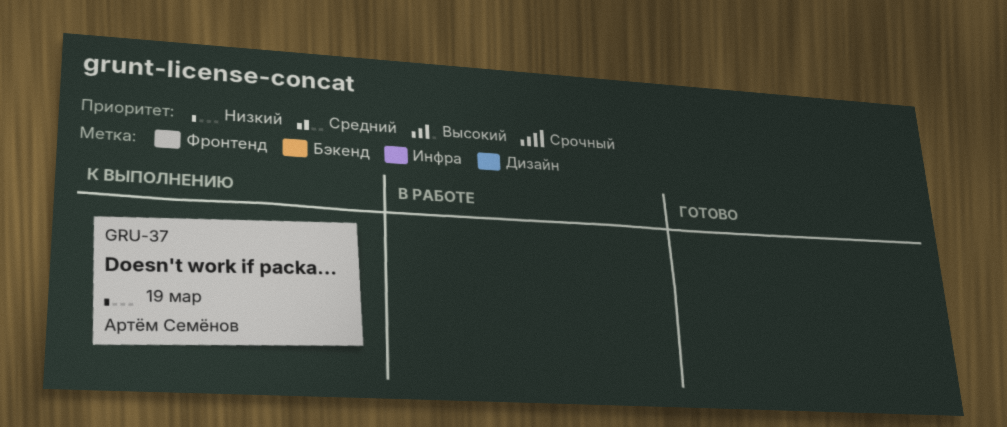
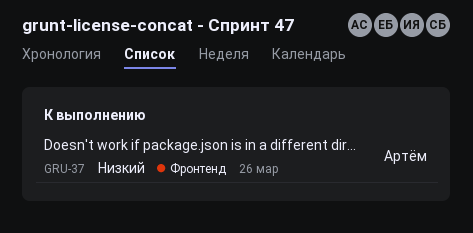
GRU-37, due: Mar 19 -> Mar 26

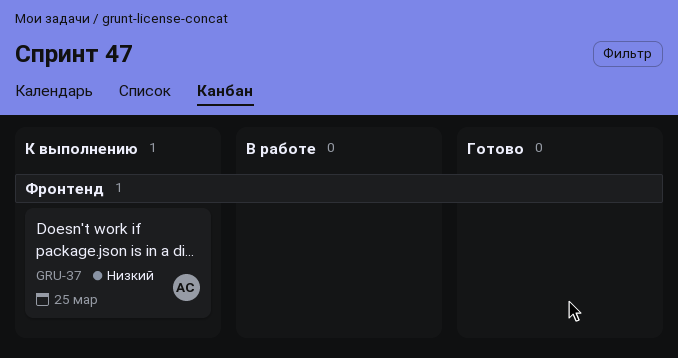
GRU-37, due: Mar 26 -> Mar 25

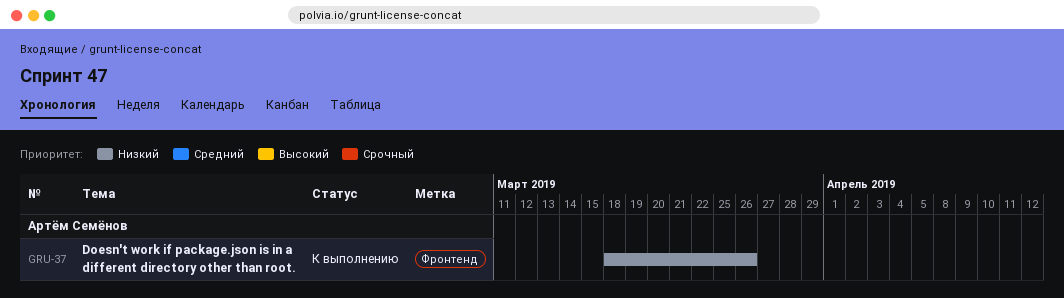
GRU-37, due: Mar 25 -> Mar 26

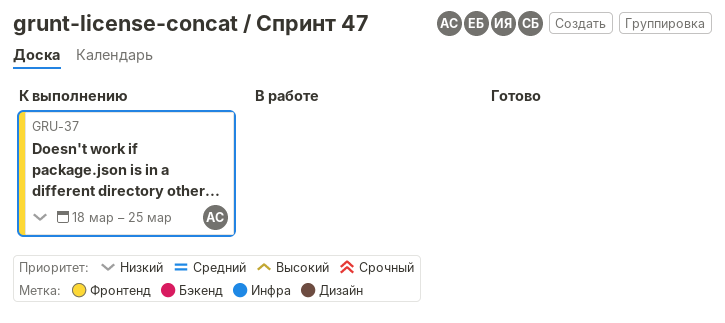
GRU-37, due: Mar 26 -> Mar 25

